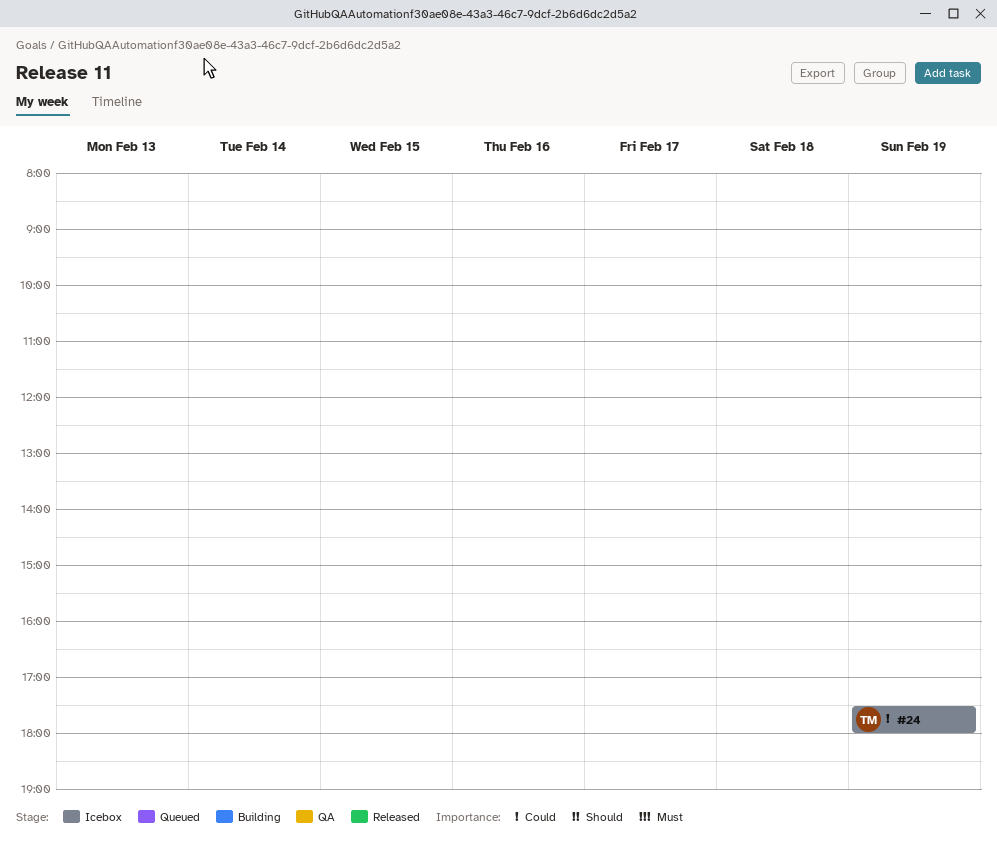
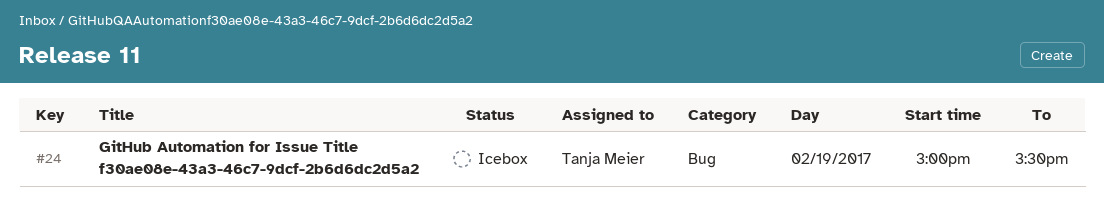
#24, begins: 17:30 -> 15:00
#24, ends: 18:00 -> 15:30

